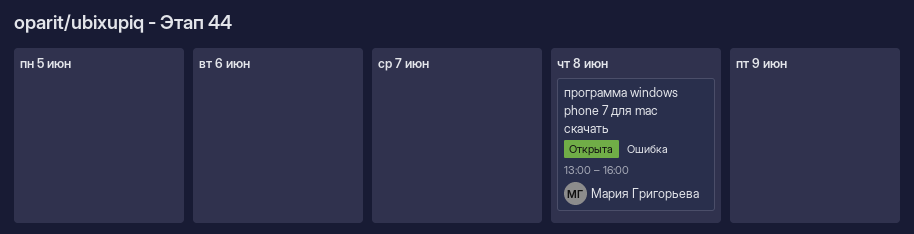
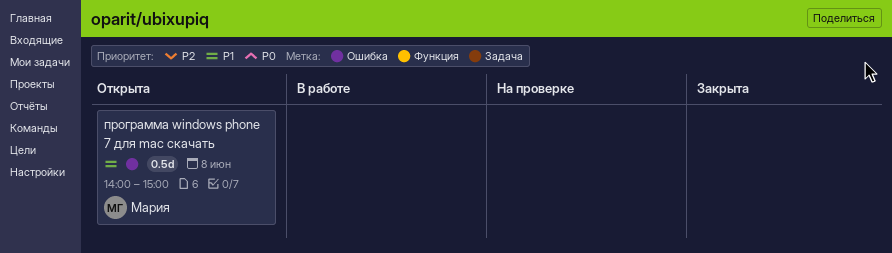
программа windows phone 7 для mac скачать, begins: 13:00 -> 14:00
программа windows phone 7 для mac скачать, ends: 16:00 -> 15:00

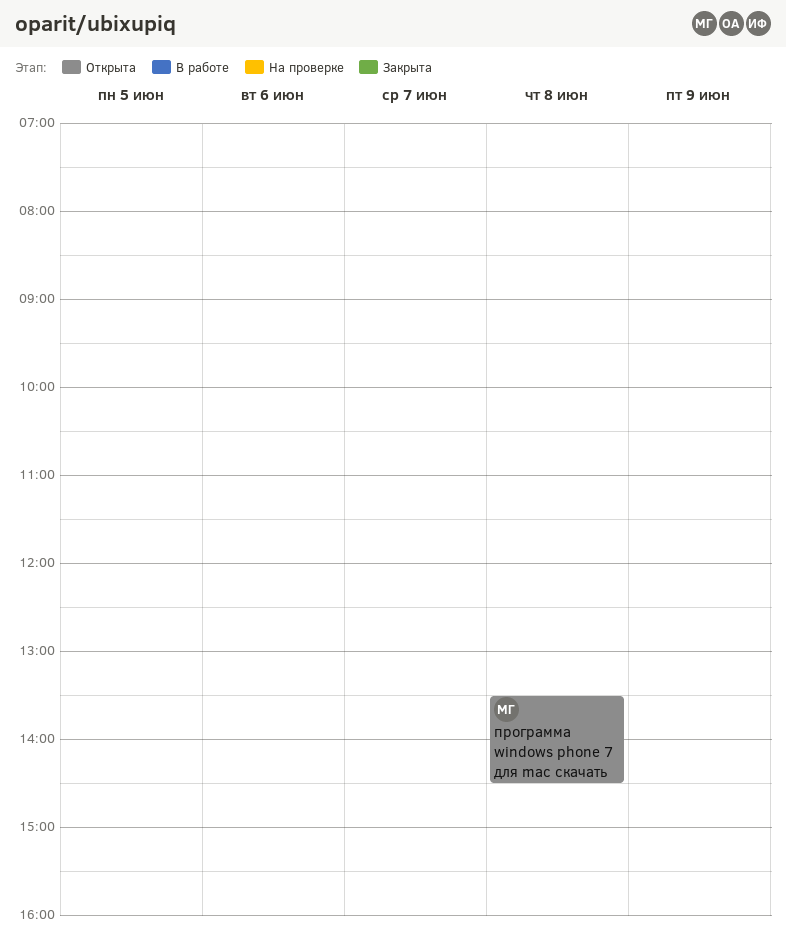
программа windows phone 7 для mac скачать, begins: 14:00 -> 13:30
программа windows phone 7 для mac скачать, ends: 15:00 -> 14:30

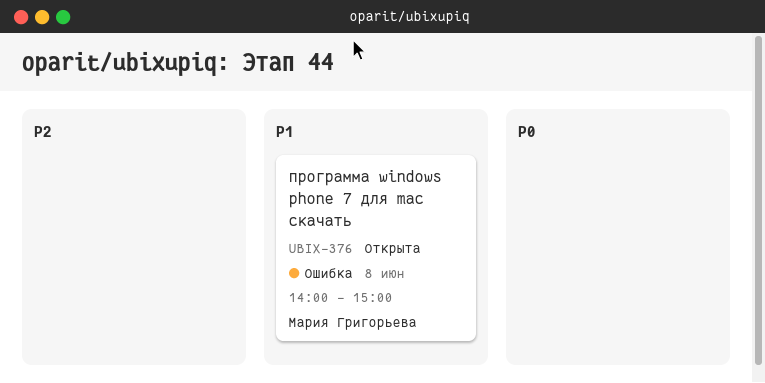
программа windows phone 7 для mac скачать, begins: 13:30 -> 14:00
программа windows phone 7 для mac скачать, ends: 14:30 -> 15:00

